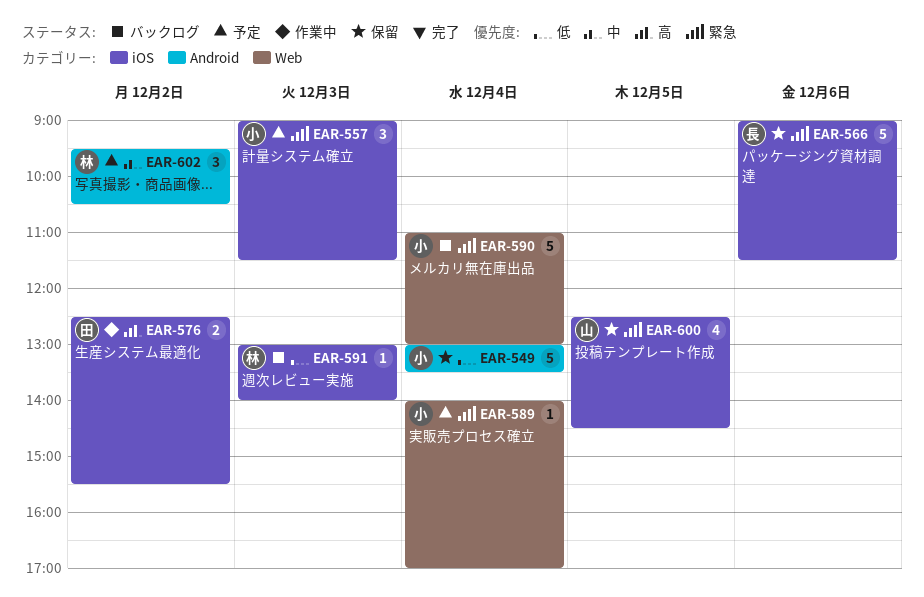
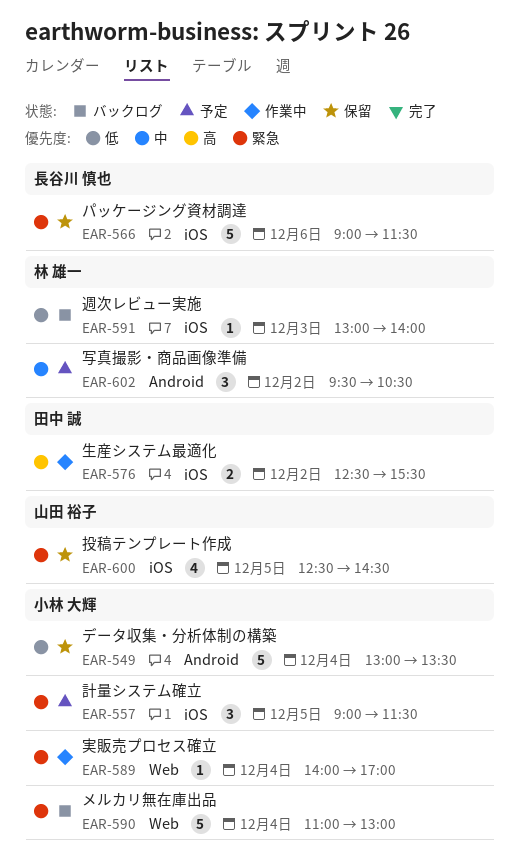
EAR-557, day: Dec 3 -> Dec 5
EAR-589, status: 予定 -> 作業中

